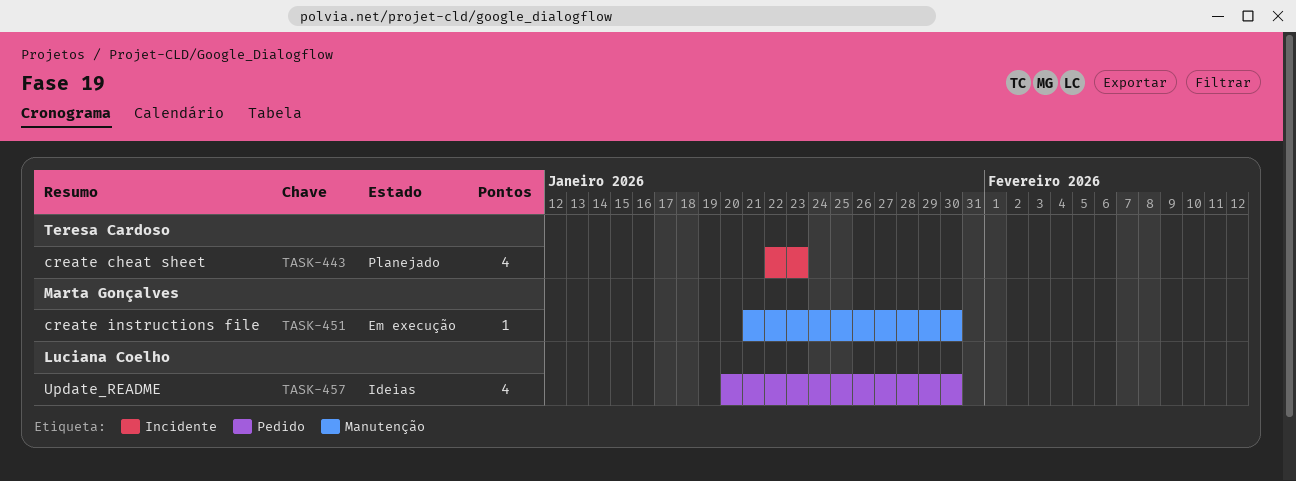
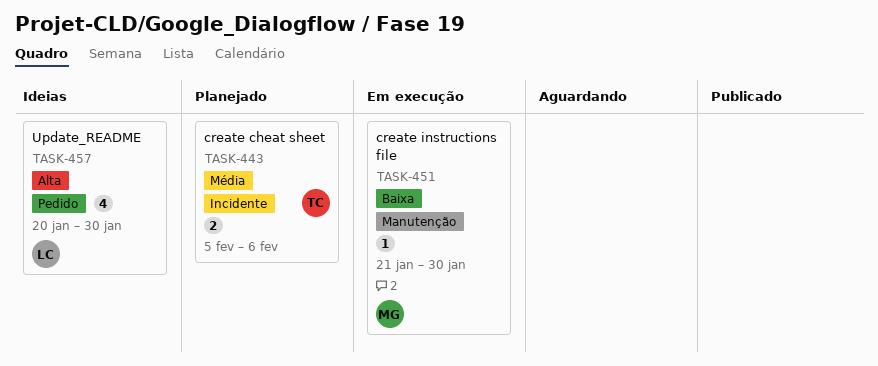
TASK-443, estimate: 4 -> 2
TASK-443, start: Jan 22 -> Feb 5
TASK-443, due: Jan 23 -> Feb 6

